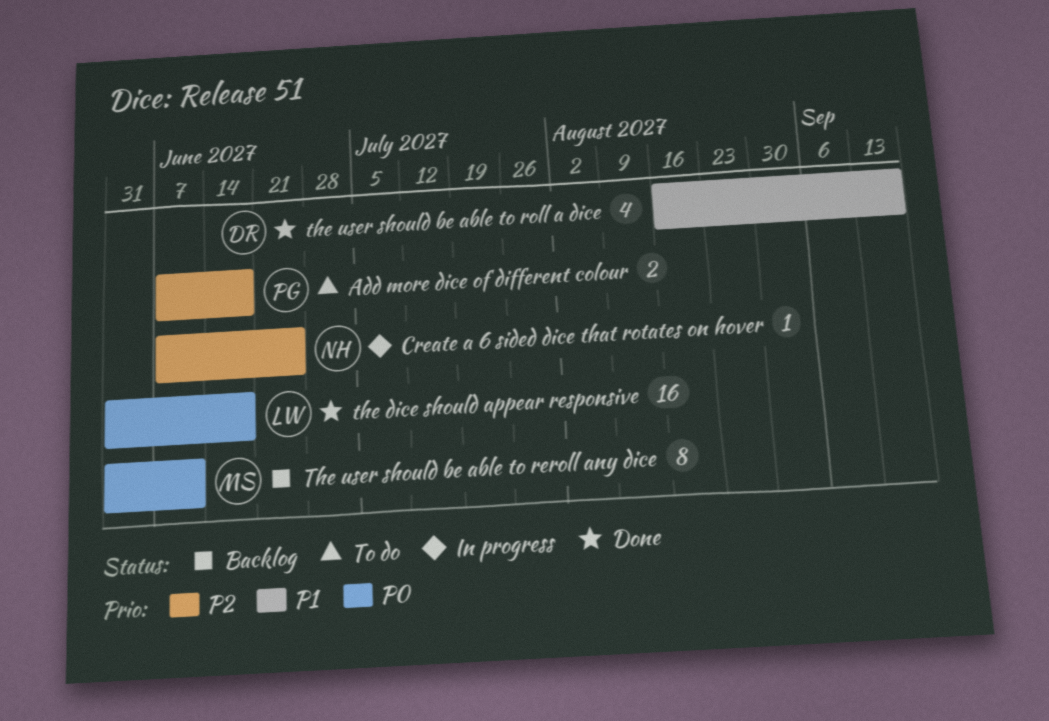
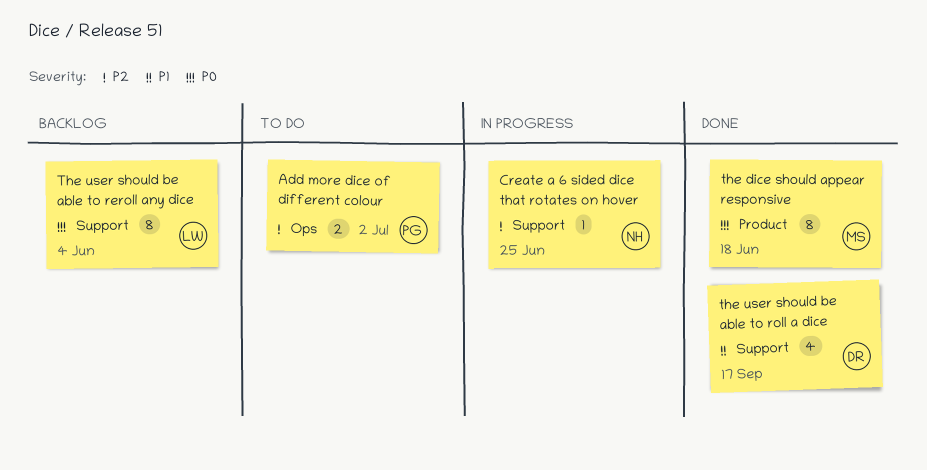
Add more dice of different colour, due: Jun 18 -> Jul 2
the dice should appear responsive, owner: LW -> MS
the dice should appear responsive, estimate: 16 -> 8
The user should be able to reroll any dice, owner: MS -> LW
The user should be able to reroll any dice, due: Jun 11 -> Jun 4

